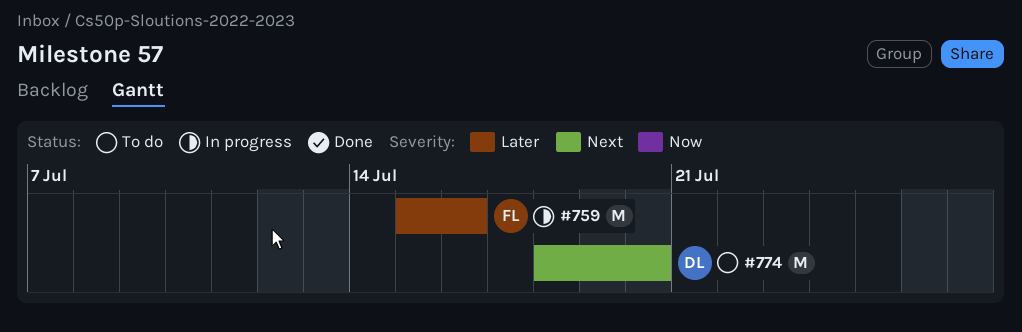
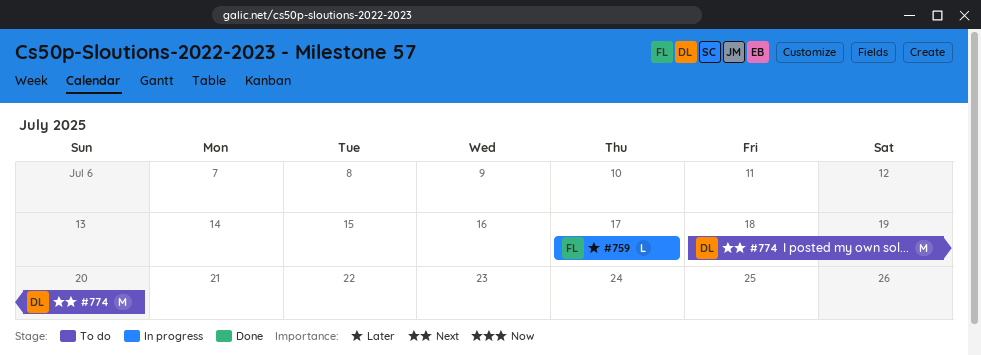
#759, estimate: M -> L
#759, start: Jul 15 -> Jul 17
#759, due: Jul 16 -> Jul 17

